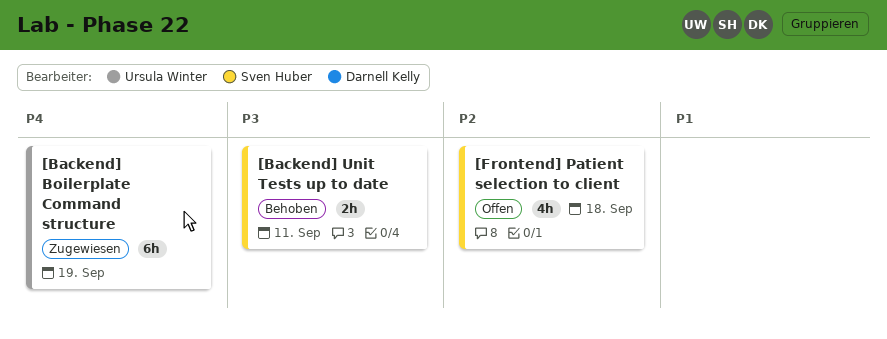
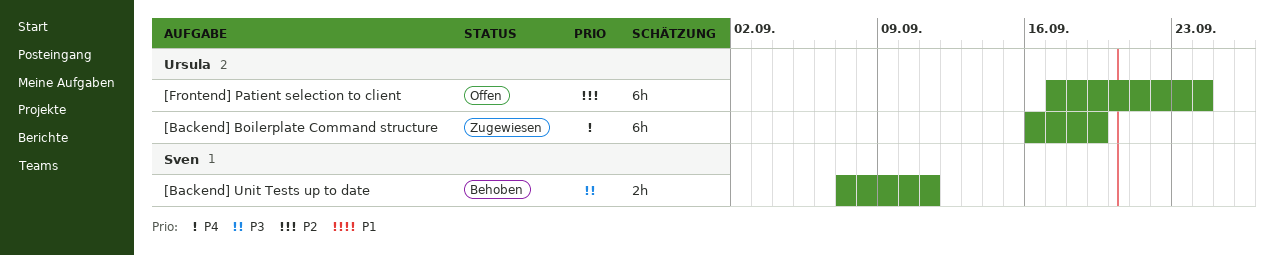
[Frontend] Patient selection to client, owner: Sven Huber -> Ursula Winter
[Frontend] Patient selection to client, estimate: 4h -> 6h
[Frontend] Patient selection to client, due: Sep 18 -> Sep 24

